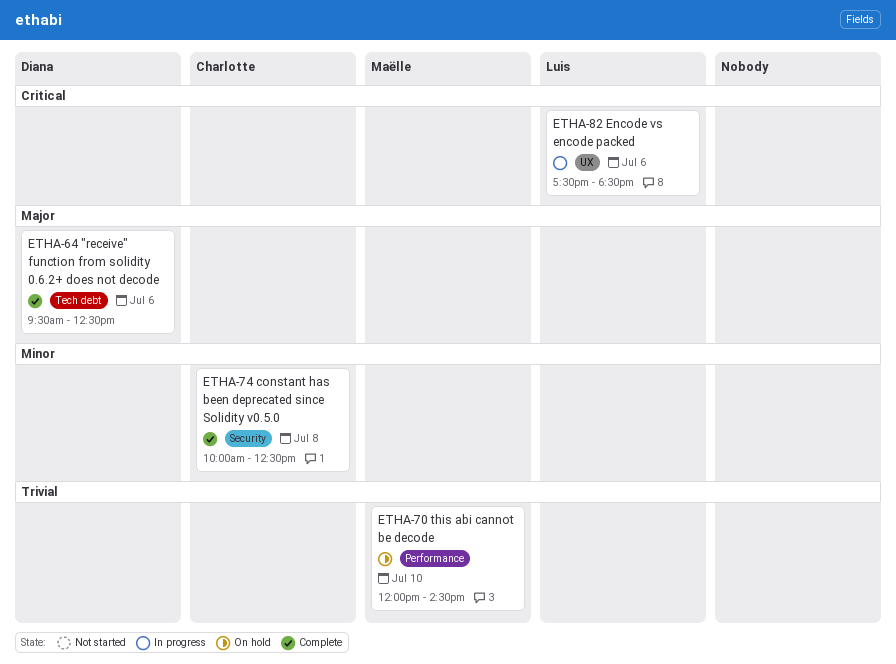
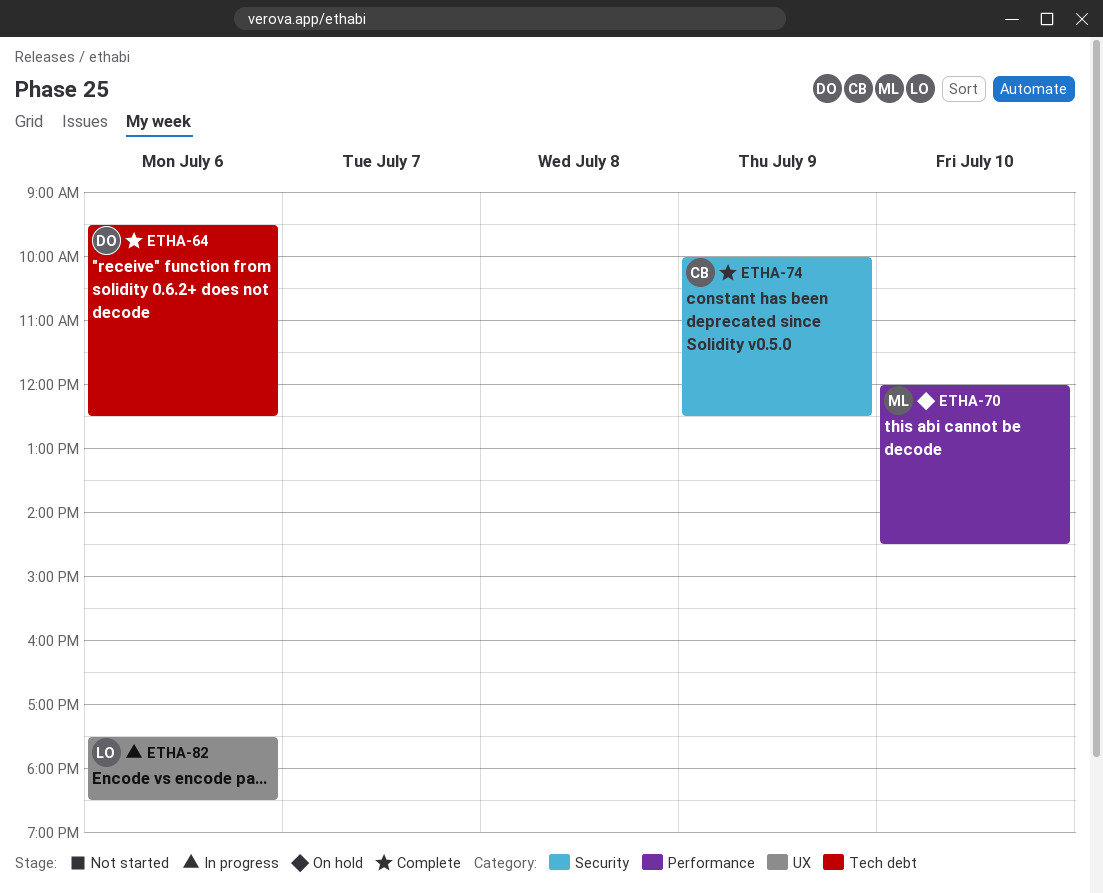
ETHA-74, day: Jul 8 -> Jul 9

